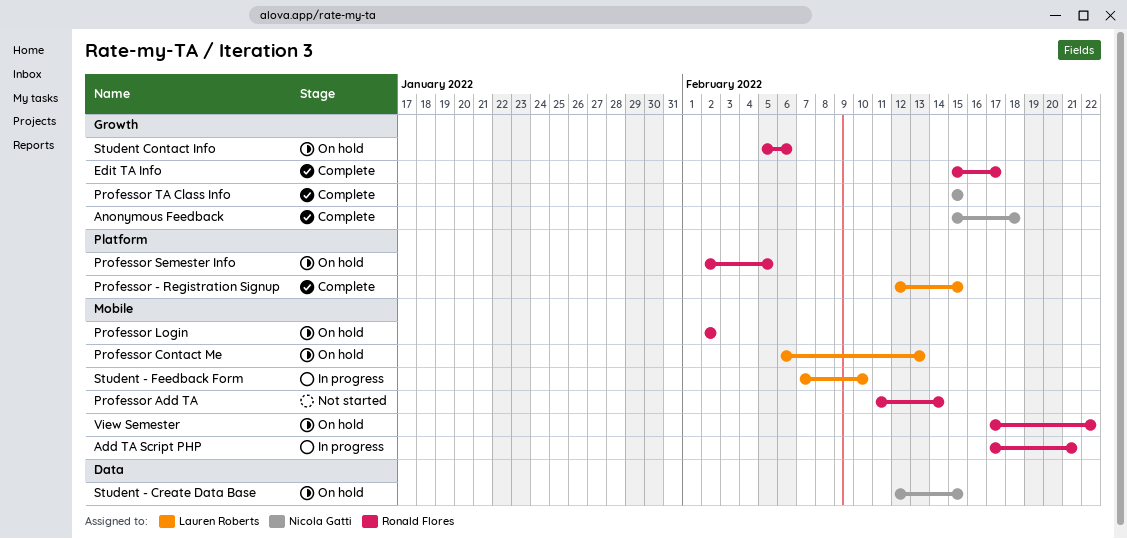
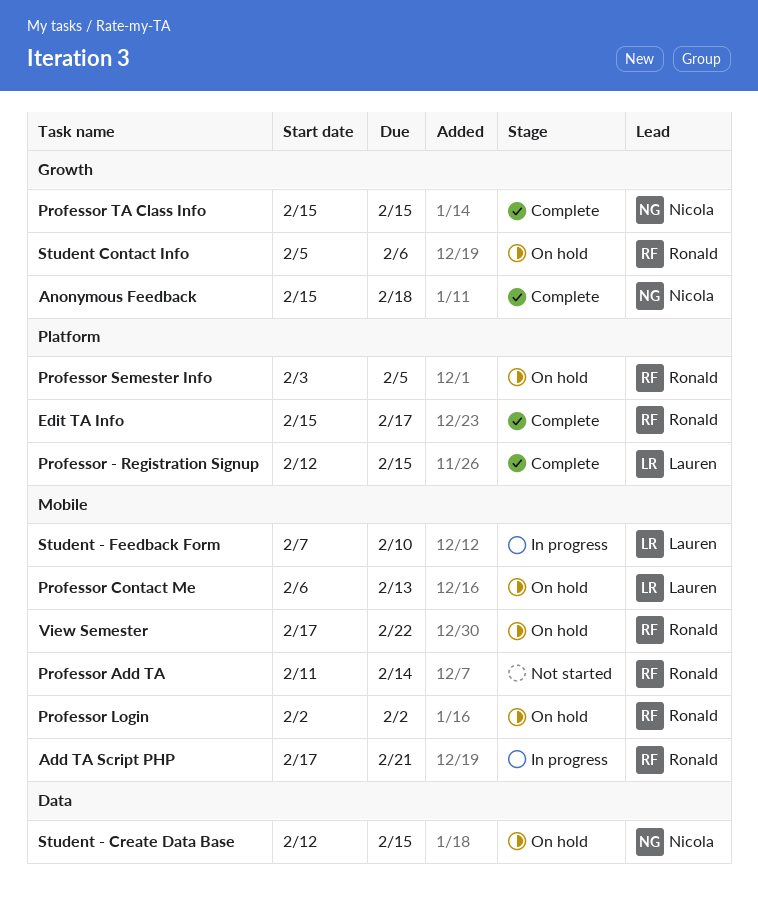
Edit TA Info, label: Growth -> Platform
Professor Semester Info, start: Feb 2 -> Feb 3

